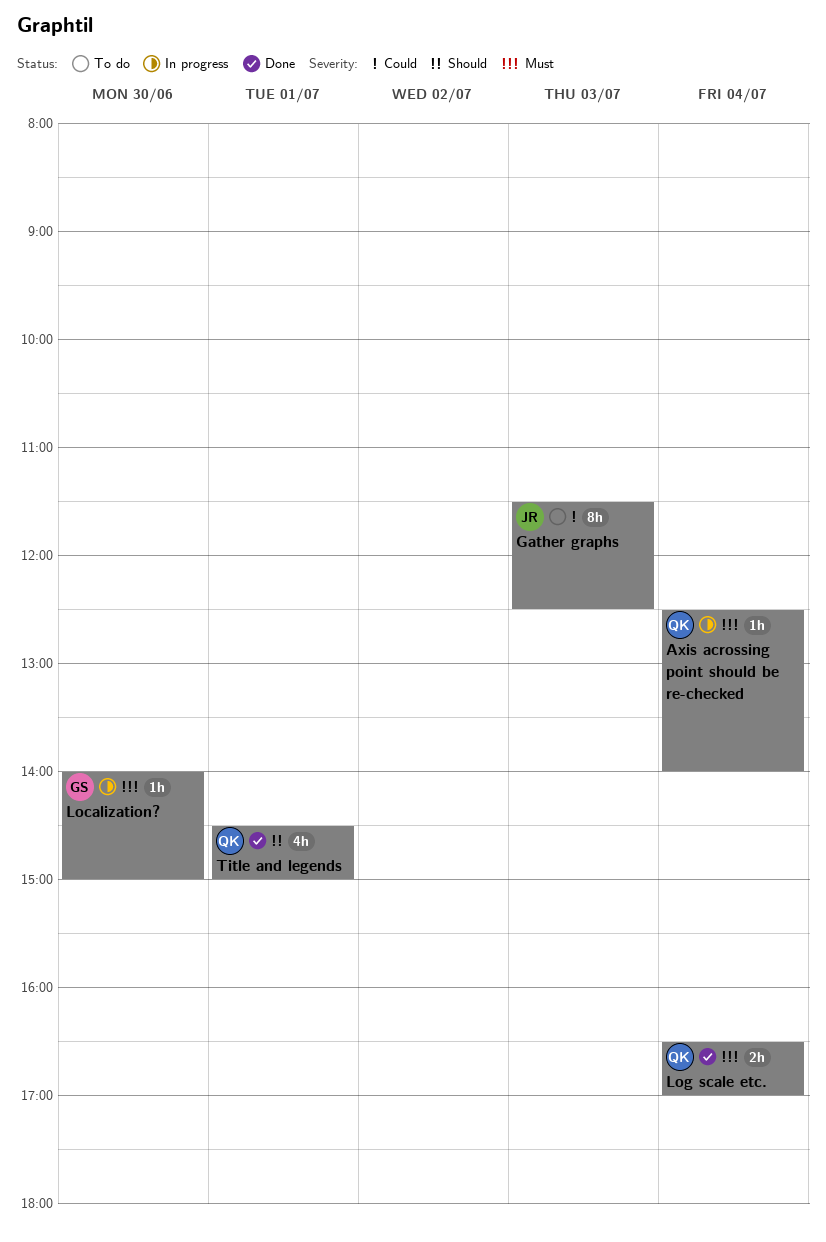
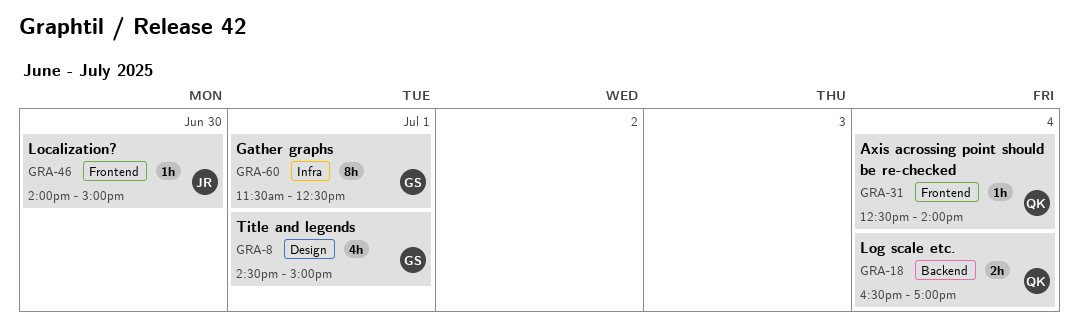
Gather graphs, owner: JR -> GS
Gather graphs, day: Jul 3 -> Jul 1
Localization?, owner: GS -> JR
Title and legends, owner: QK -> GS

